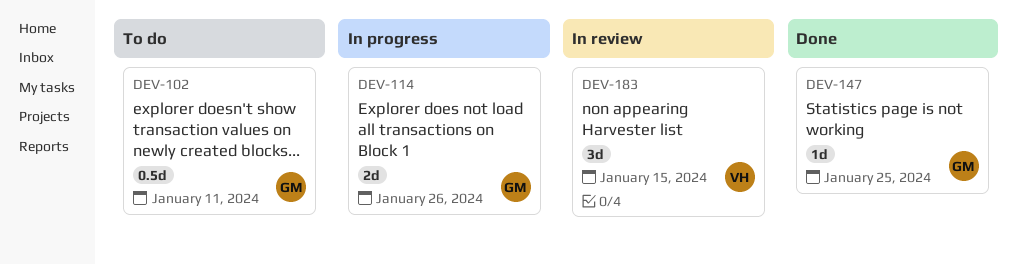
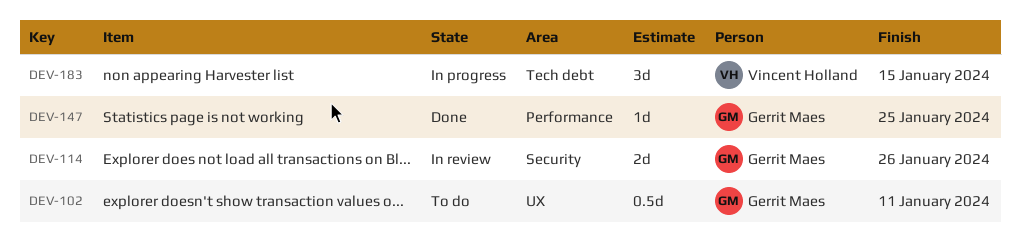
DEV-114, status: In progress -> In review
DEV-183, status: In review -> In progress

